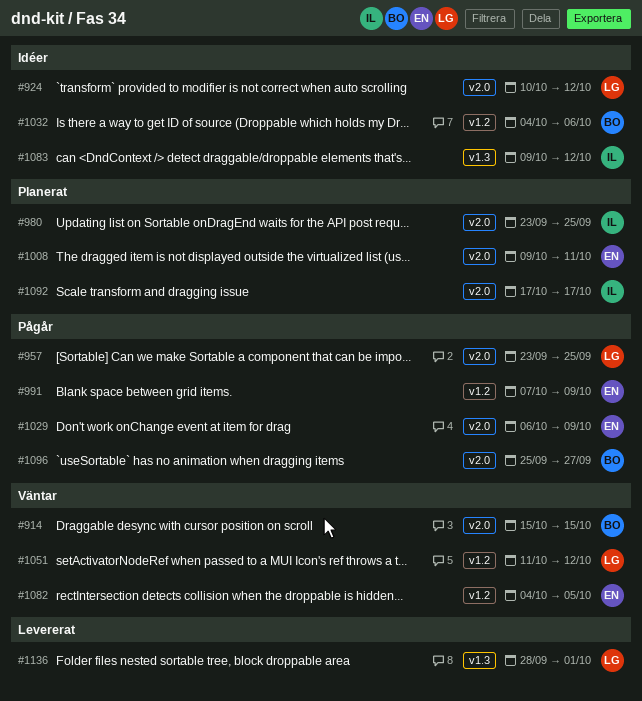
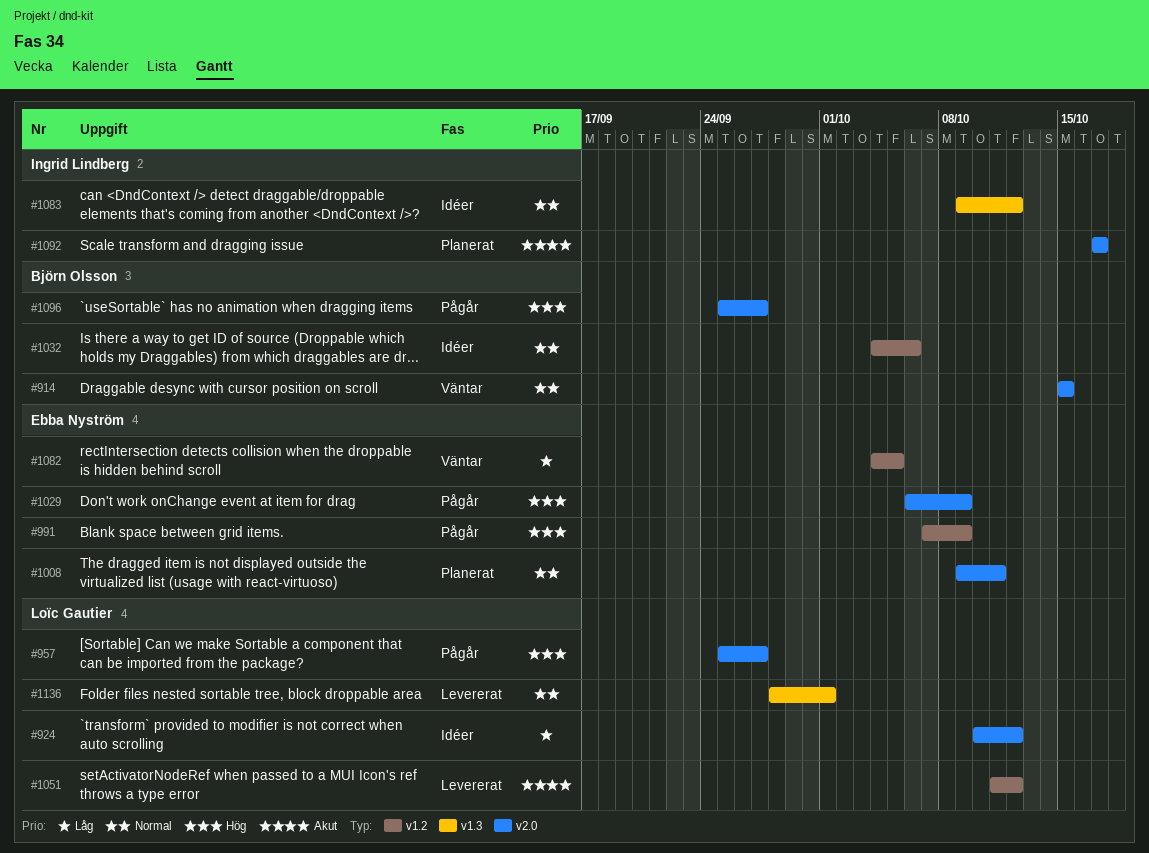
#957, start: Sep 23 -> Sep 25
#957, due: Sep 25 -> Sep 27
#980: present -> none
#1051, status: Väntar -> Levererat

